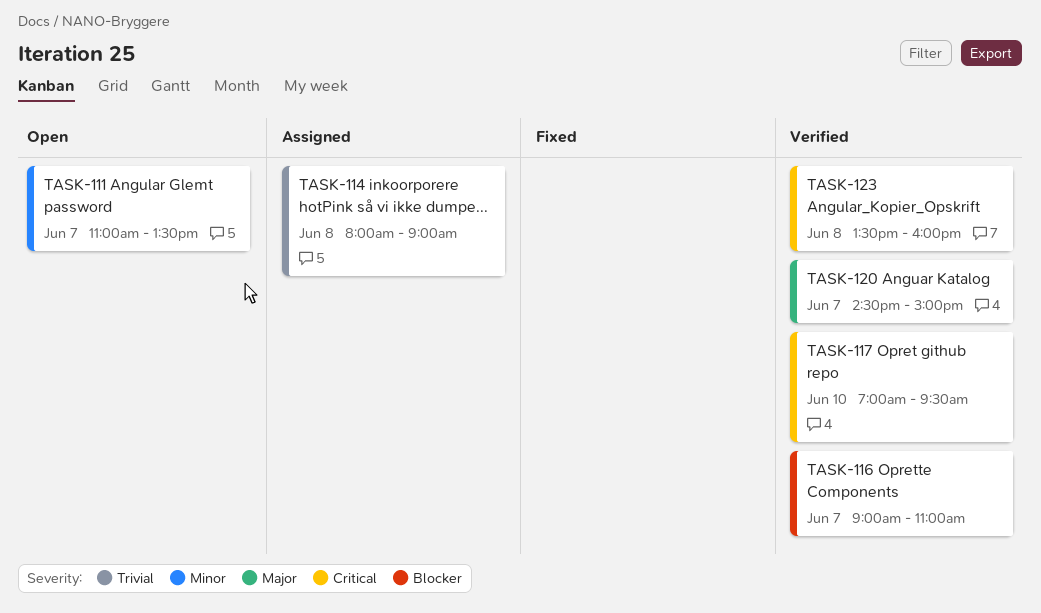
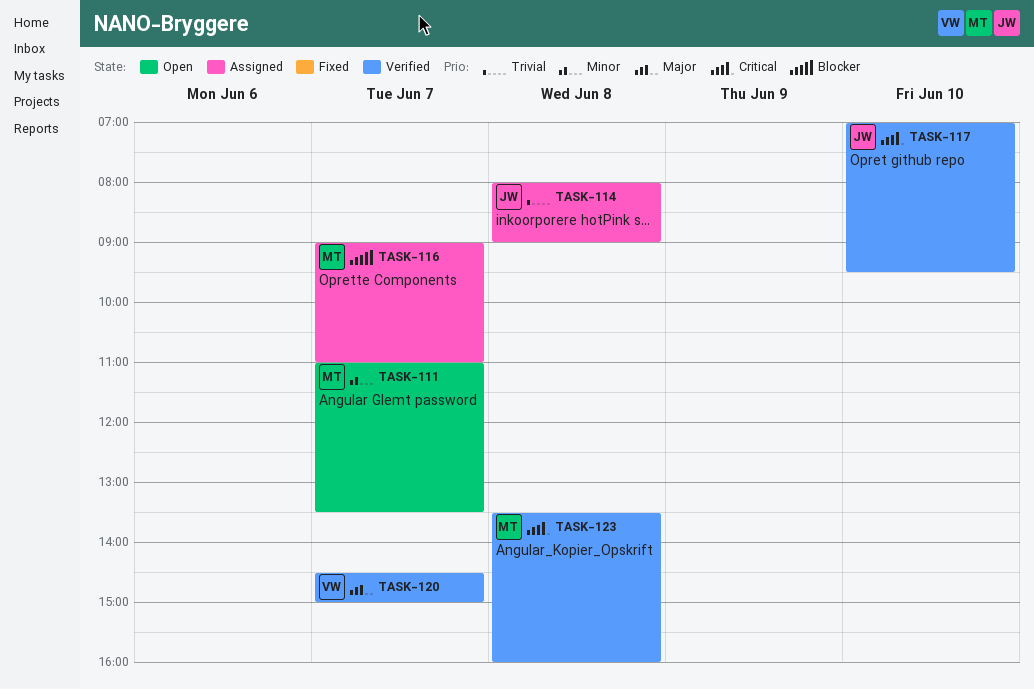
TASK-116, status: Verified -> Assigned

